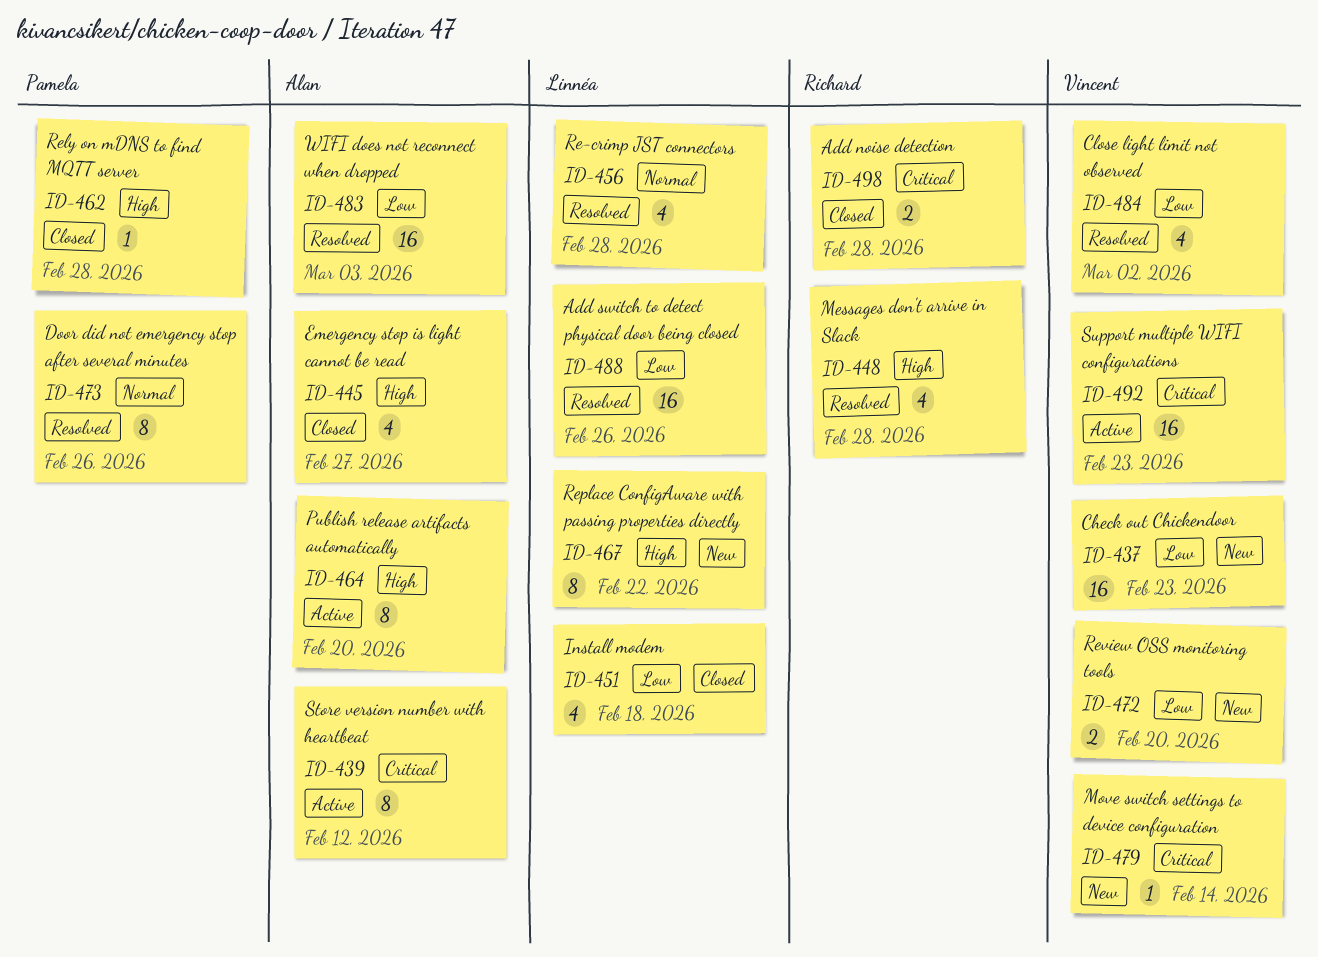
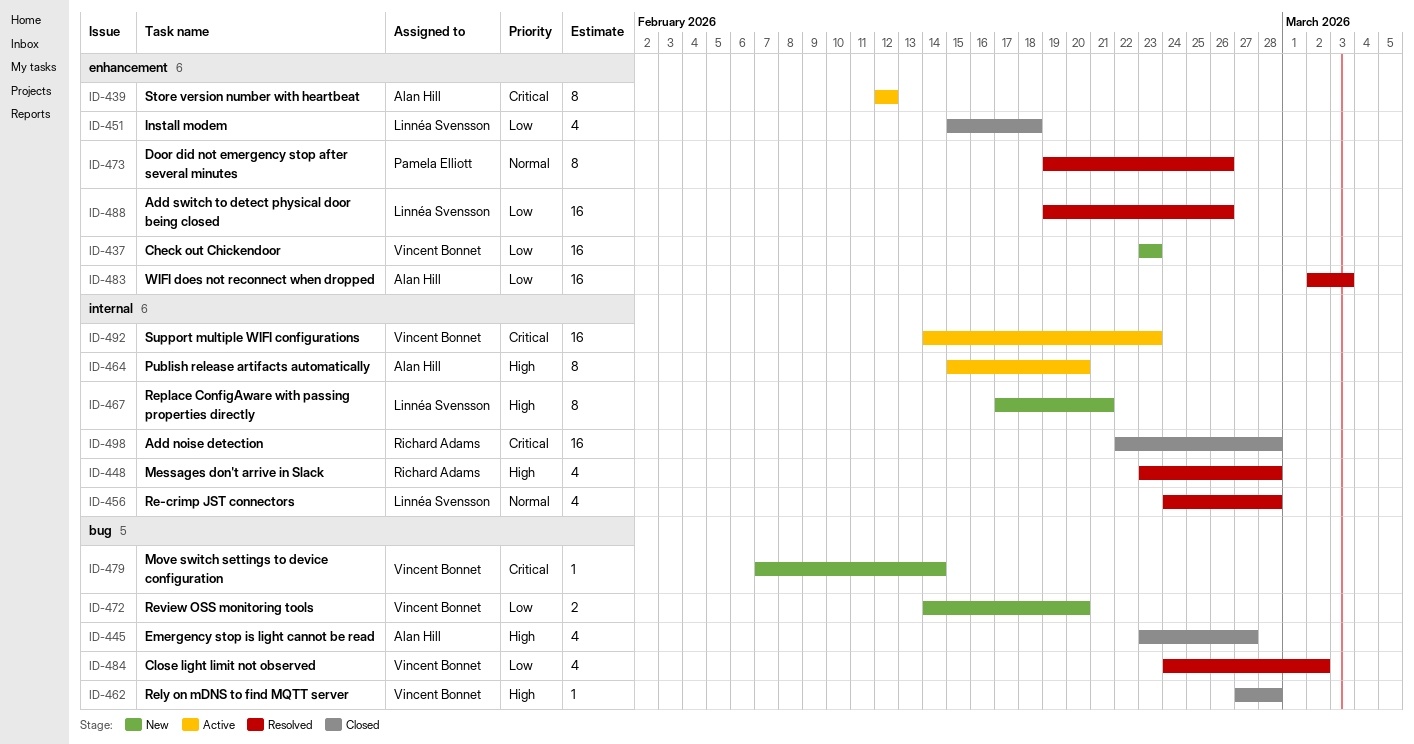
ID-462, owner: Pamela Elliott -> Vincent Bonnet
ID-467, due: Feb 22 -> Feb 21
ID-498, estimate: 2 -> 16

